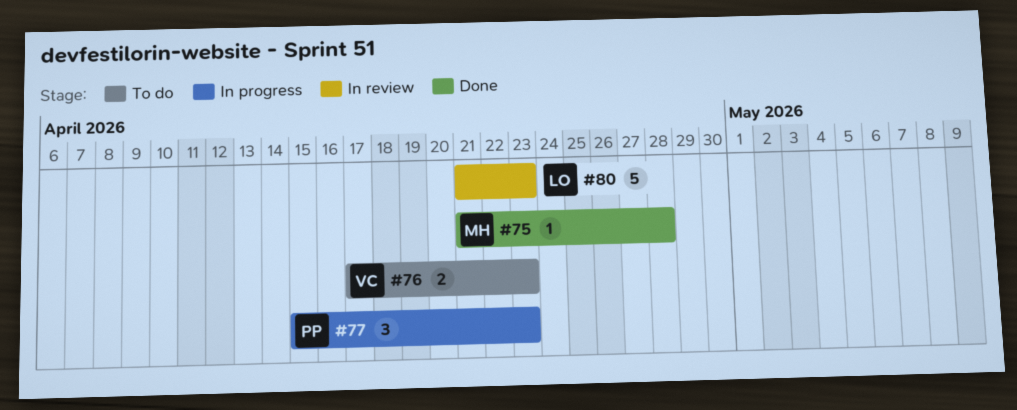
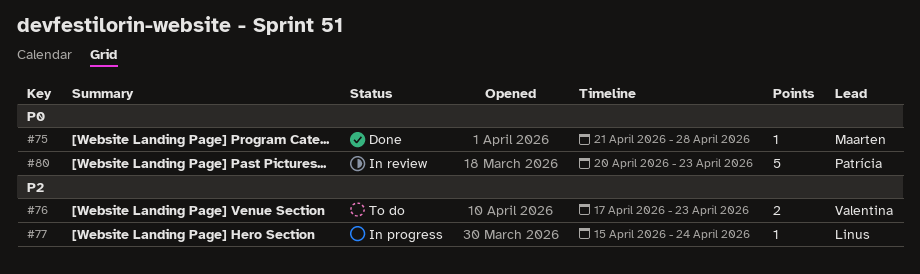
#77, owner: Patrícia -> Linus
#77, estimate: 3 -> 1
#77, due: Apr 23 -> Apr 24
#80, owner: Linus -> Patrícia
#80, start: Apr 21 -> Apr 20

